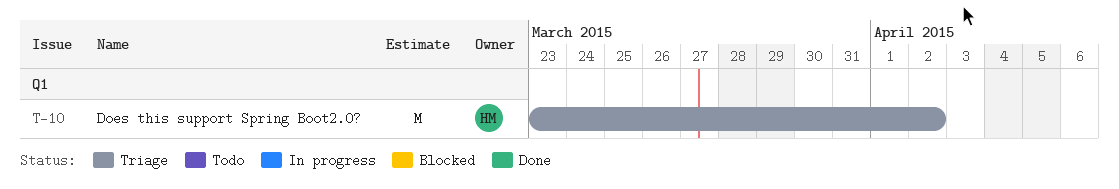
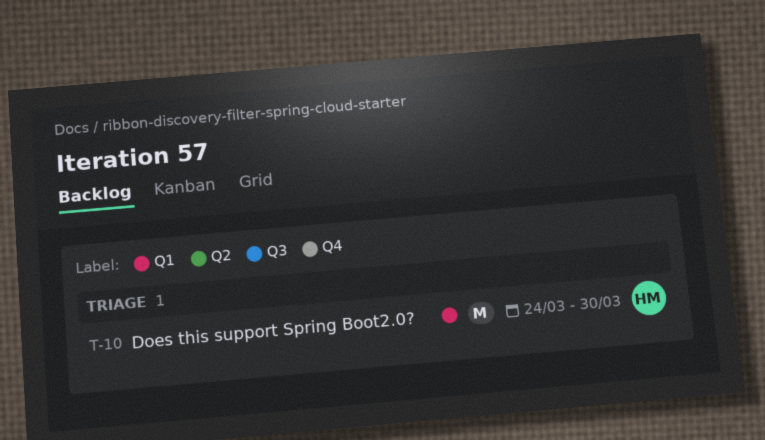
T-10, start: Mar 23 -> Mar 24
T-10, due: Apr 2 -> Mar 30

